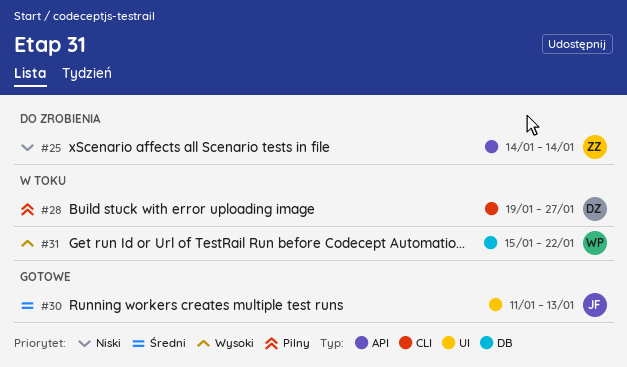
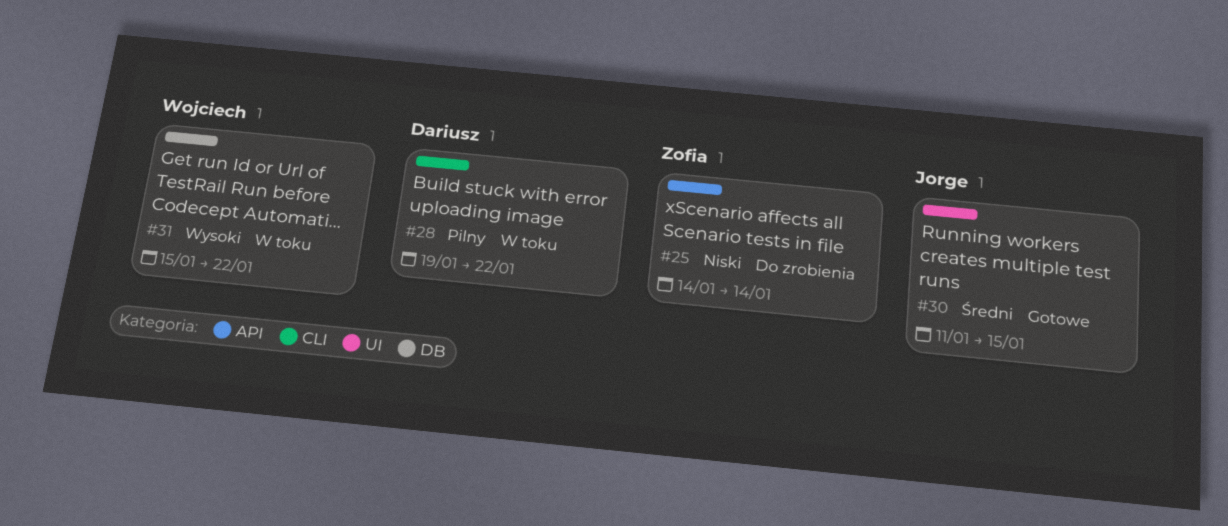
#28, due: Jan 27 -> Jan 22
#30, due: Jan 13 -> Jan 15

